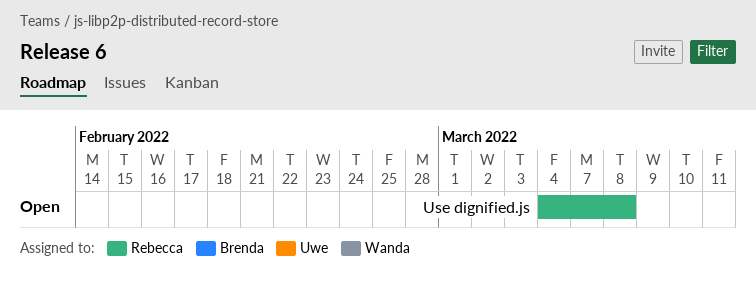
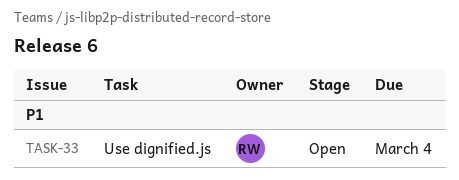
Use dignified.js, due: Mar 8 -> Mar 4

